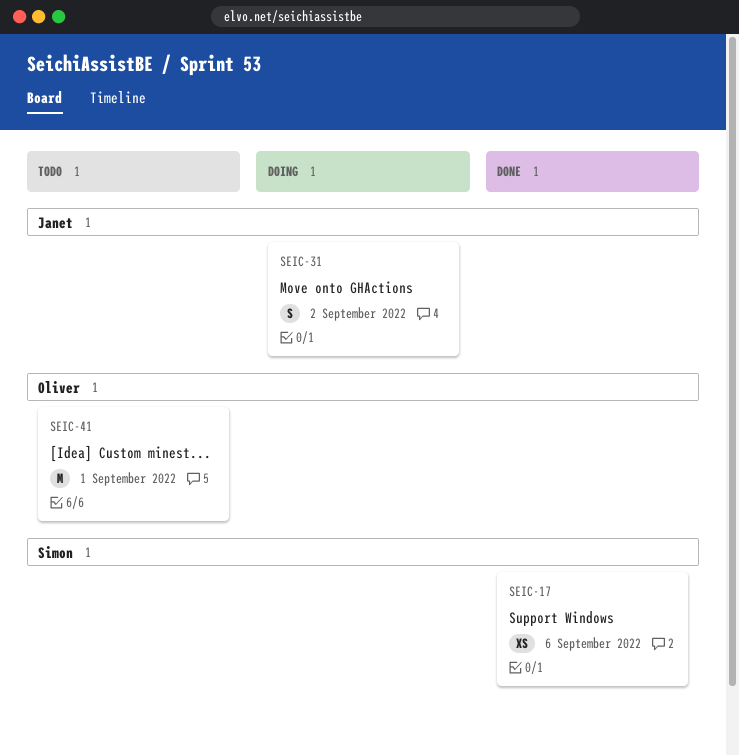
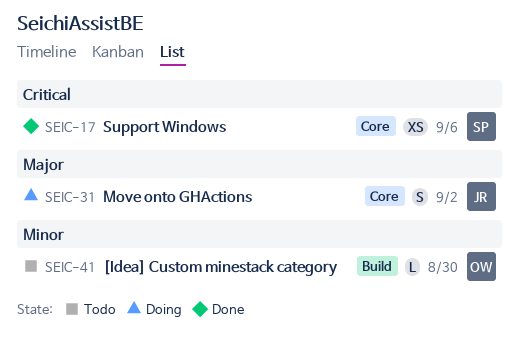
SEIC-41, estimate: M -> L
SEIC-41, due: Sep 1 -> Aug 30

